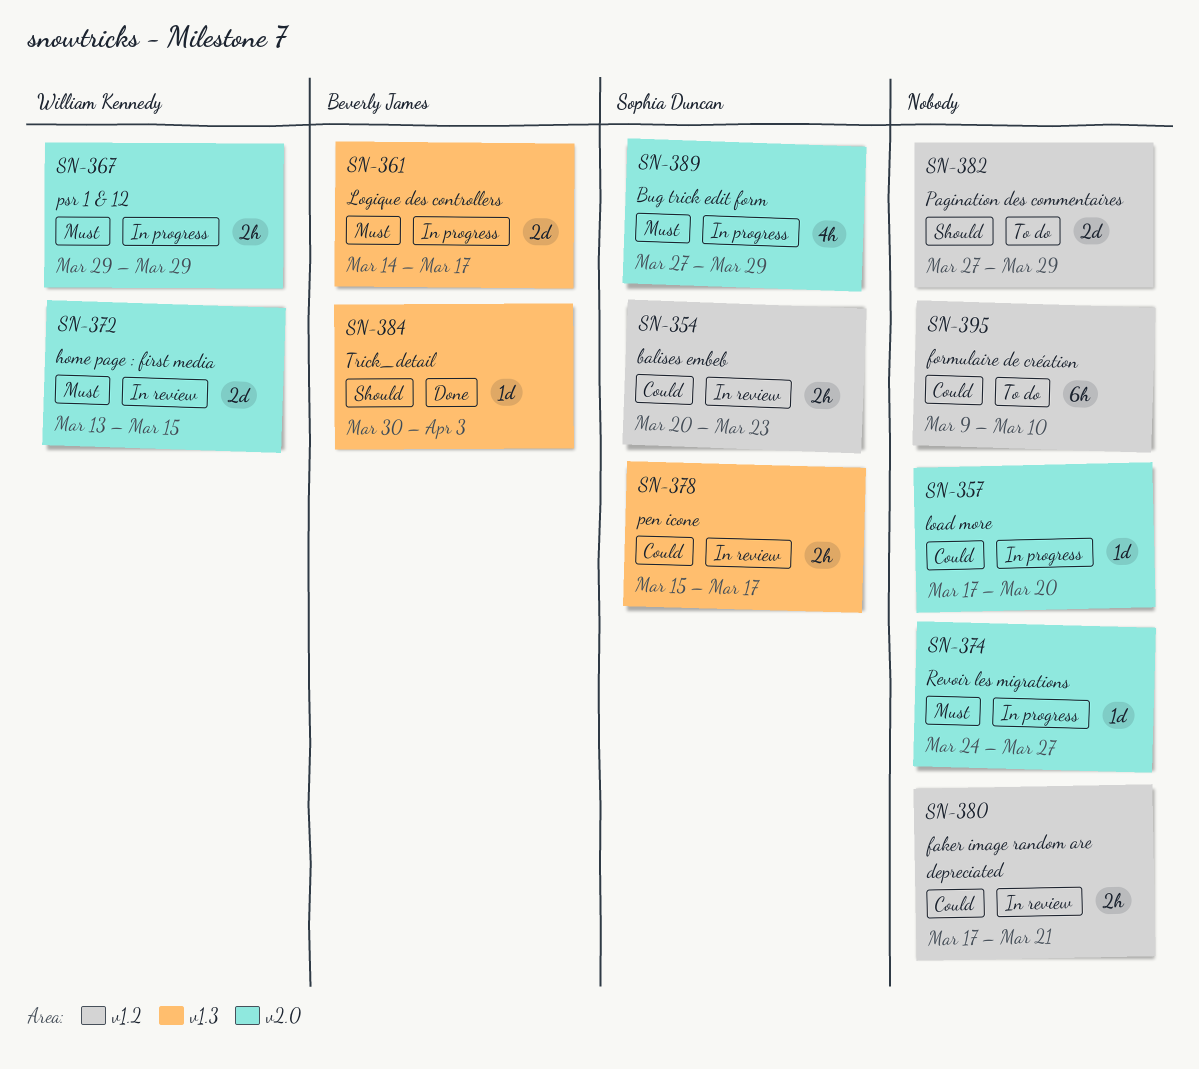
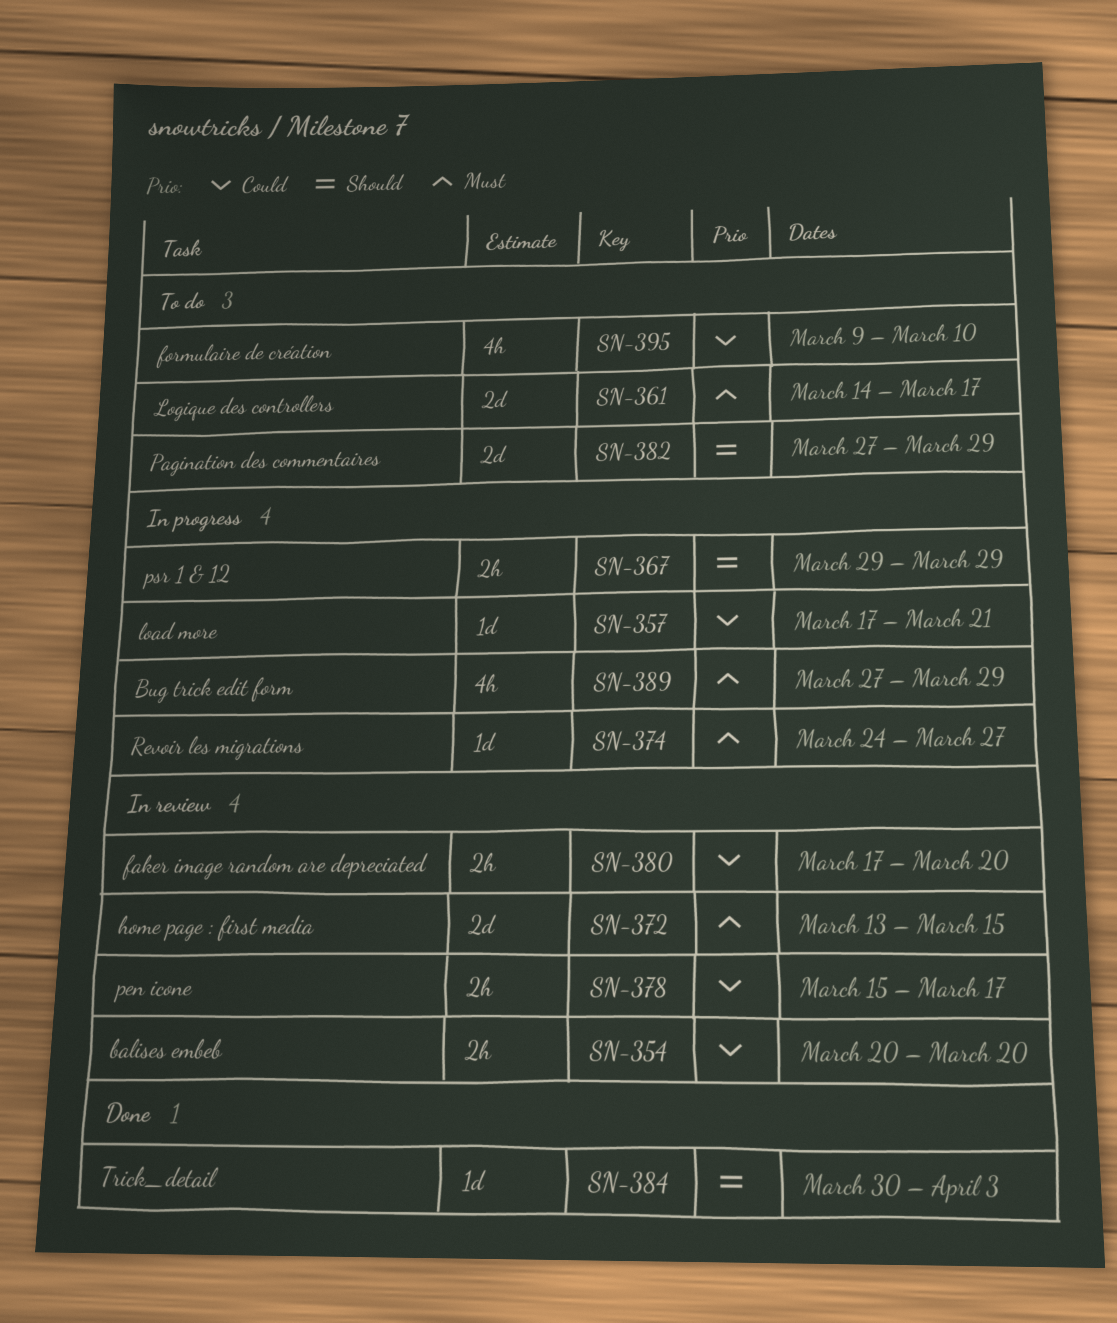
SN-354, due: Mar 23 -> Mar 20
SN-357, due: Mar 20 -> Mar 21
SN-361, status: In progress -> To do
SN-367, priority: Must -> Should
SN-380, due: Mar 21 -> Mar 20
SN-395, estimate: 6h -> 4h

